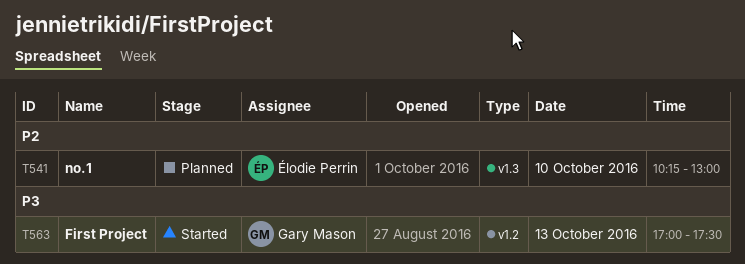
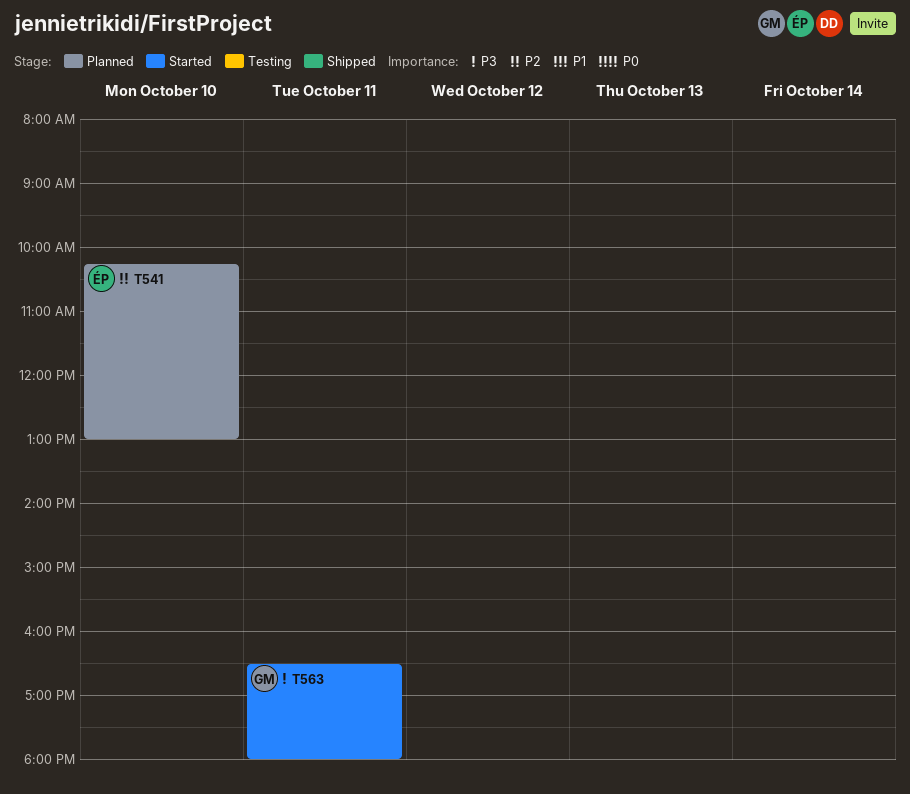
T563, day: Oct 13 -> Oct 11
T563, begins: 17:00 -> 16:30
T563, ends: 17:30 -> 18:00

